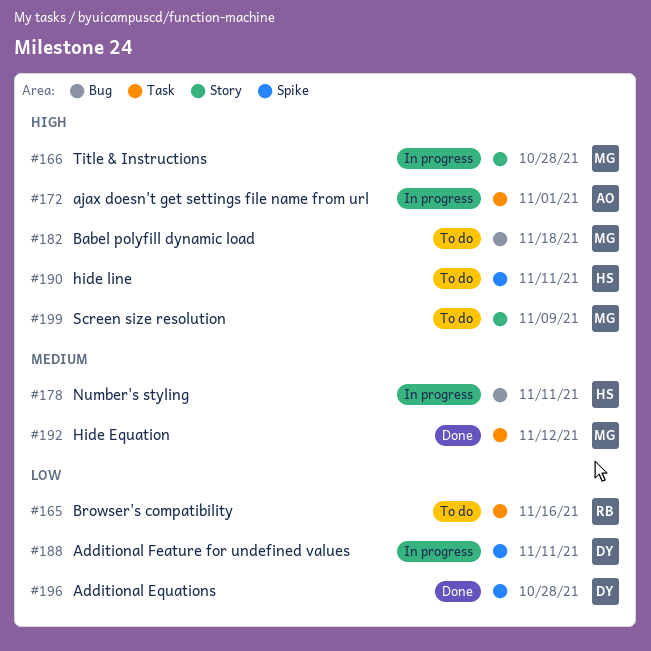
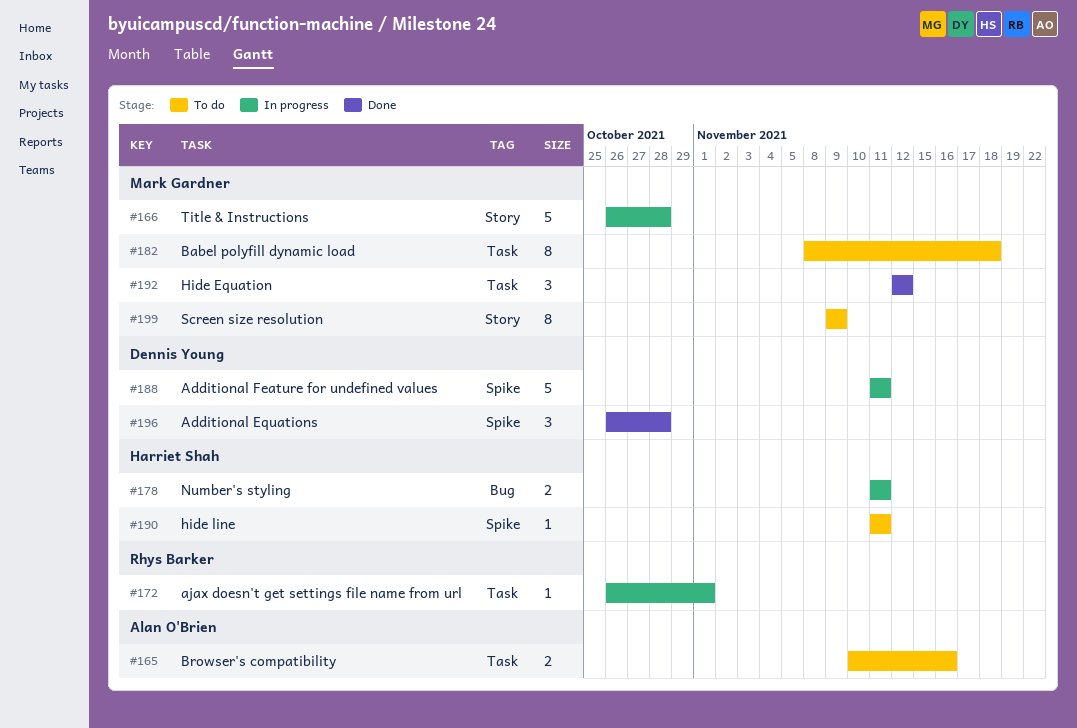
#165, owner: Rhys Barker -> Alan O'Brien
#172, owner: Alan O'Brien -> Rhys Barker
#182, label: Bug -> Task

